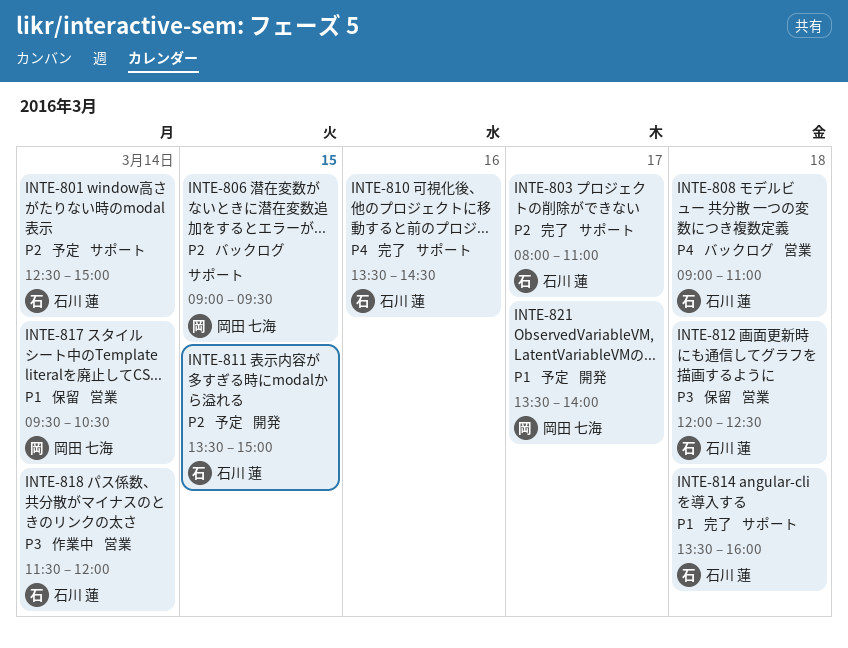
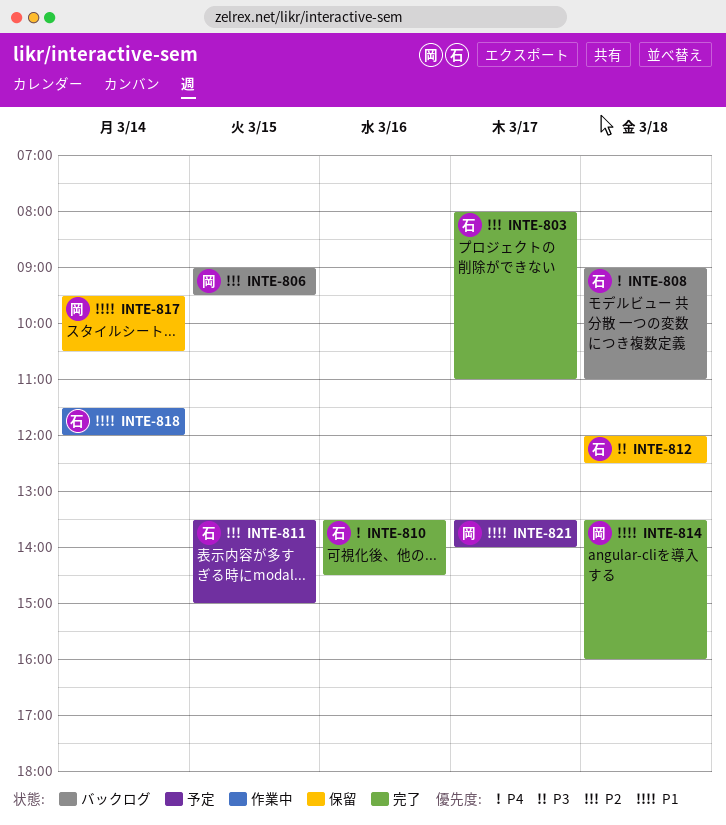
INTE-801: present -> none
INTE-814, owner: 石川 蓮 -> 岡田 七海
INTE-818, priority: P3 -> P1

